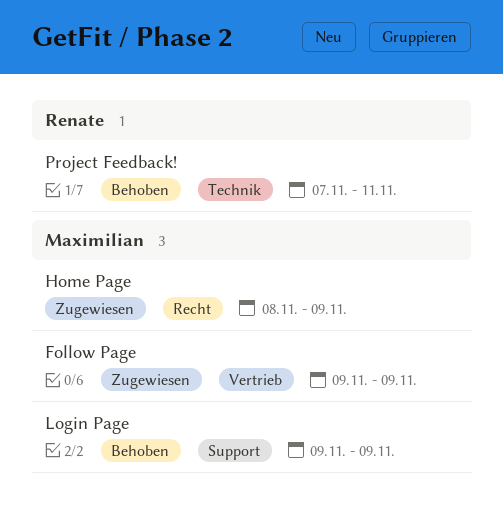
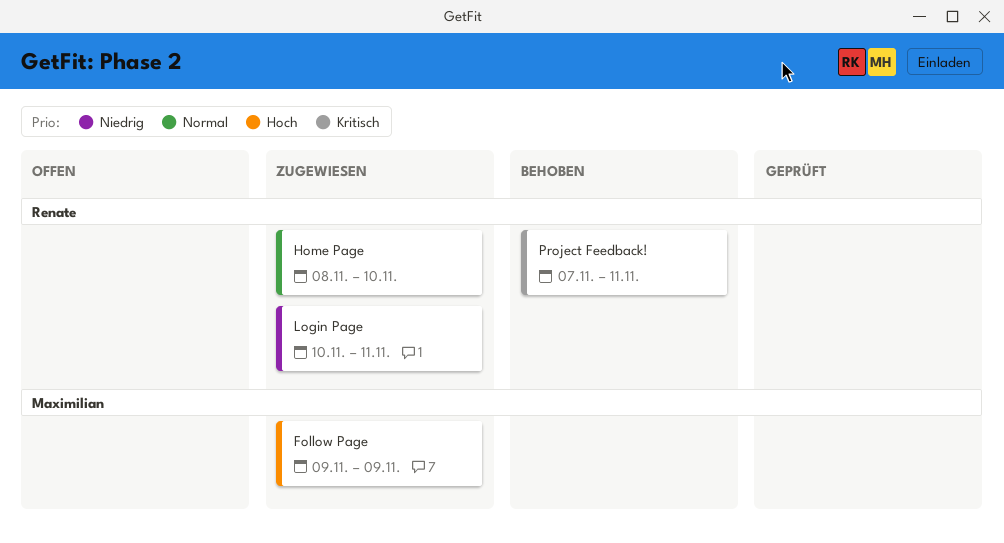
Home Page, owner: Maximilian -> Renate
Home Page, due: Nov 9 -> Nov 10
Login Page, status: Behoben -> Zugewiesen
Login Page, owner: Maximilian -> Renate
Login Page, start: Nov 9 -> Nov 10
Login Page, due: Nov 9 -> Nov 11

